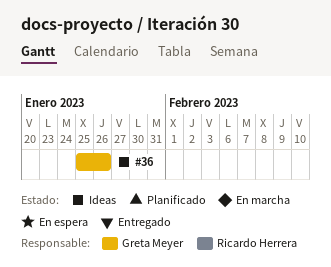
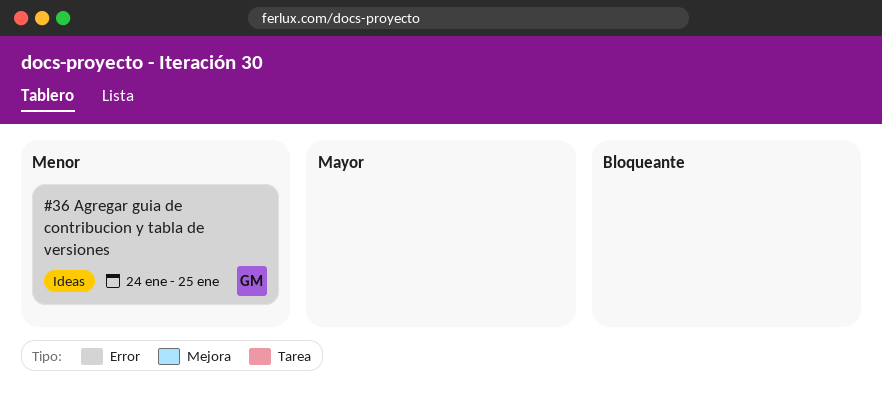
#36, start: Jan 25 -> Jan 24
#36, due: Jan 26 -> Jan 25

